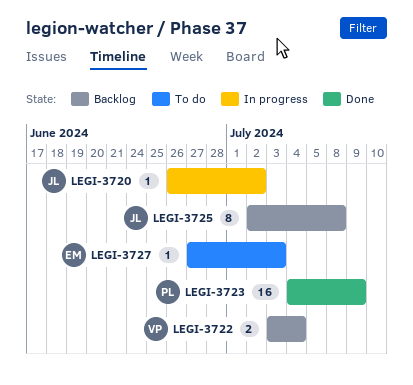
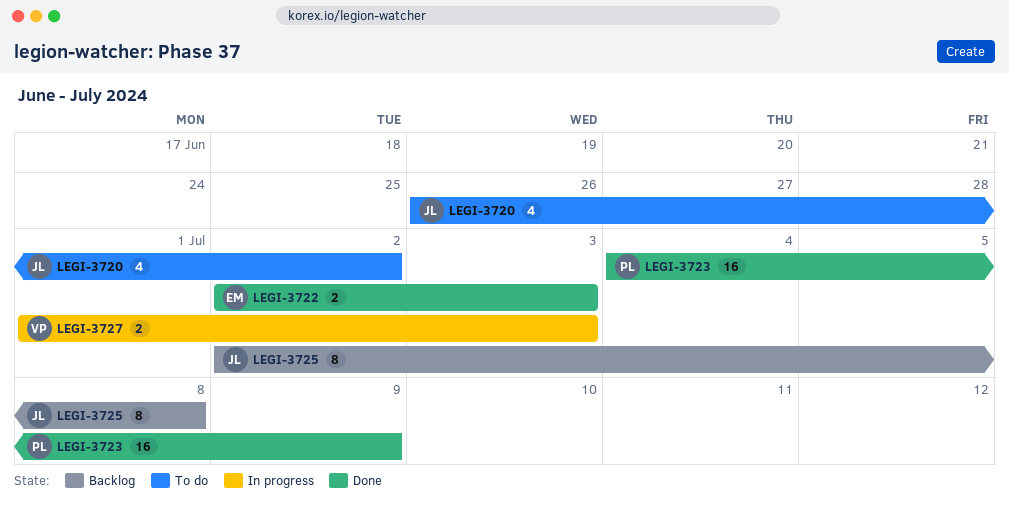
LEGI-3720, status: In progress -> To do
LEGI-3720, estimate: 1 -> 4
LEGI-3722, status: Backlog -> Done
LEGI-3722, owner: VP -> EM
LEGI-3722, start: Jul 3 -> Jul 2
LEGI-3722, due: Jul 4 -> Jul 3
LEGI-3727, status: To do -> In progress
LEGI-3727, owner: EM -> VP
LEGI-3727, estimate: 1 -> 2
LEGI-3727, start: Jun 27 -> Jul 1

